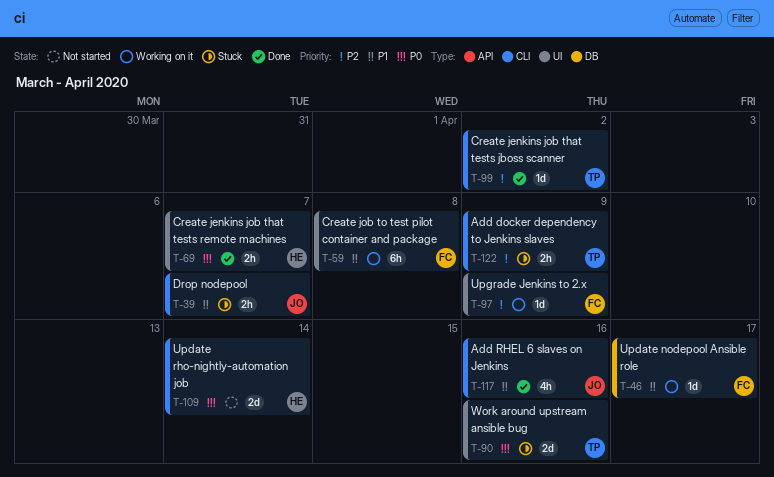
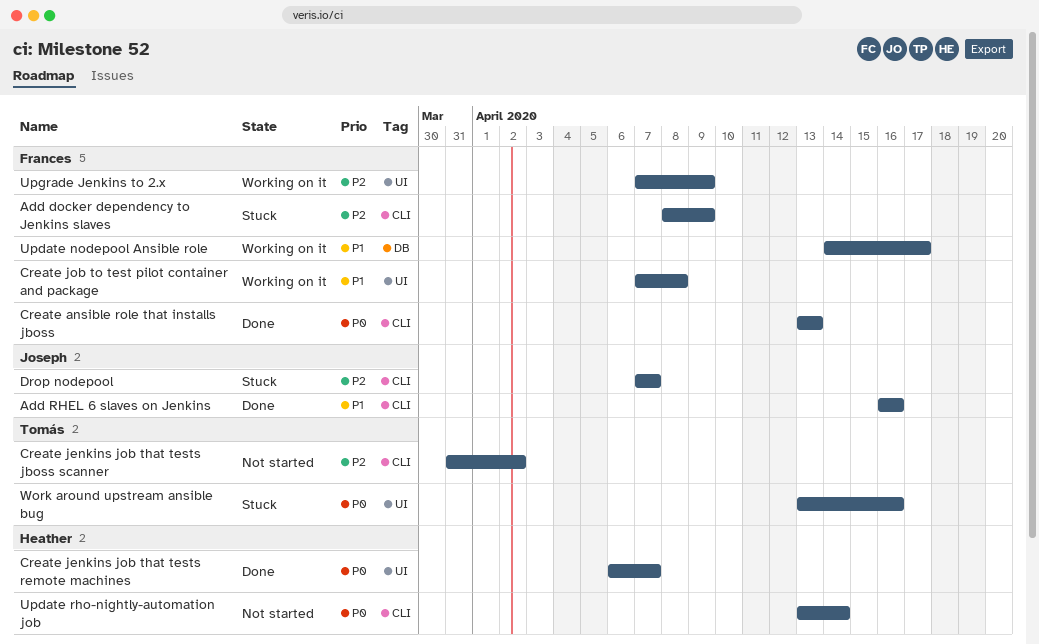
Add docker dependency to Jenkins slaves, owner: Tomás -> Frances
Create ansible role that installs jboss: none -> present
Create jenkins job that tests jboss scanner, status: Done -> Not started
Drop nodepool, priority: P1 -> P2

